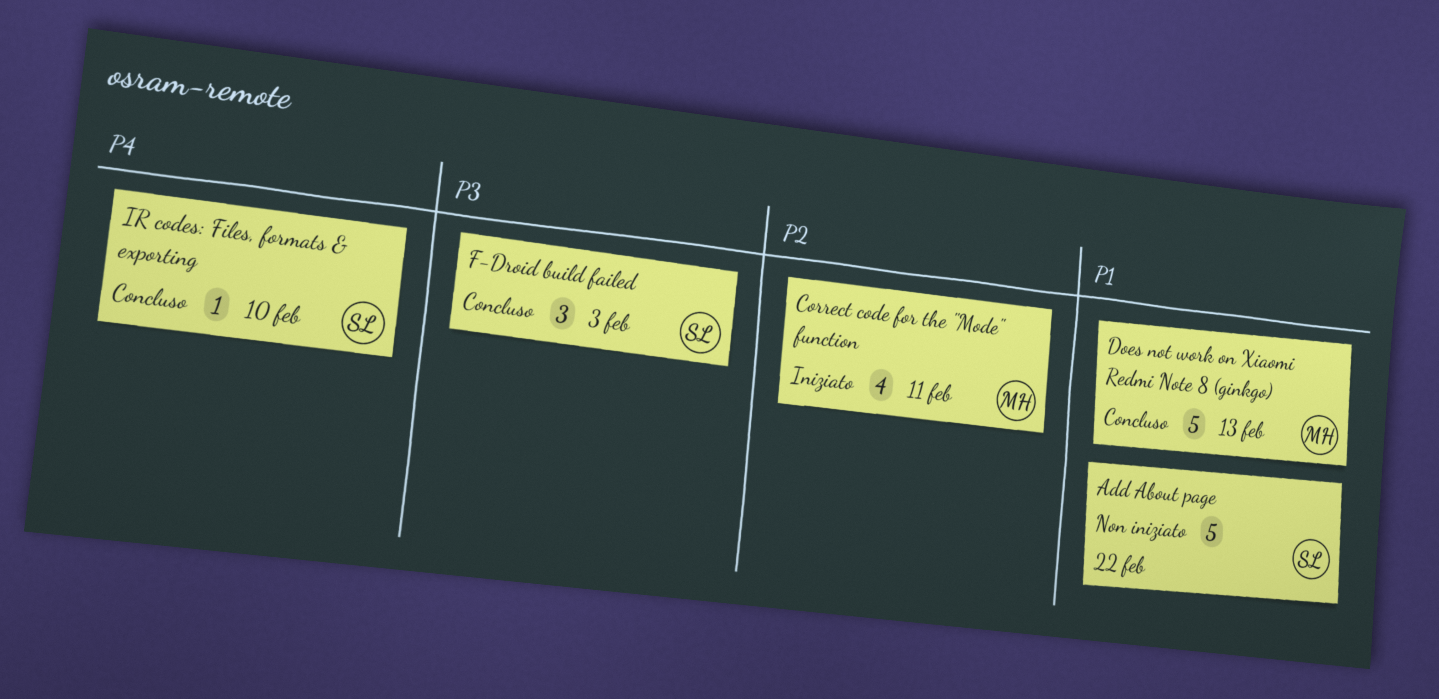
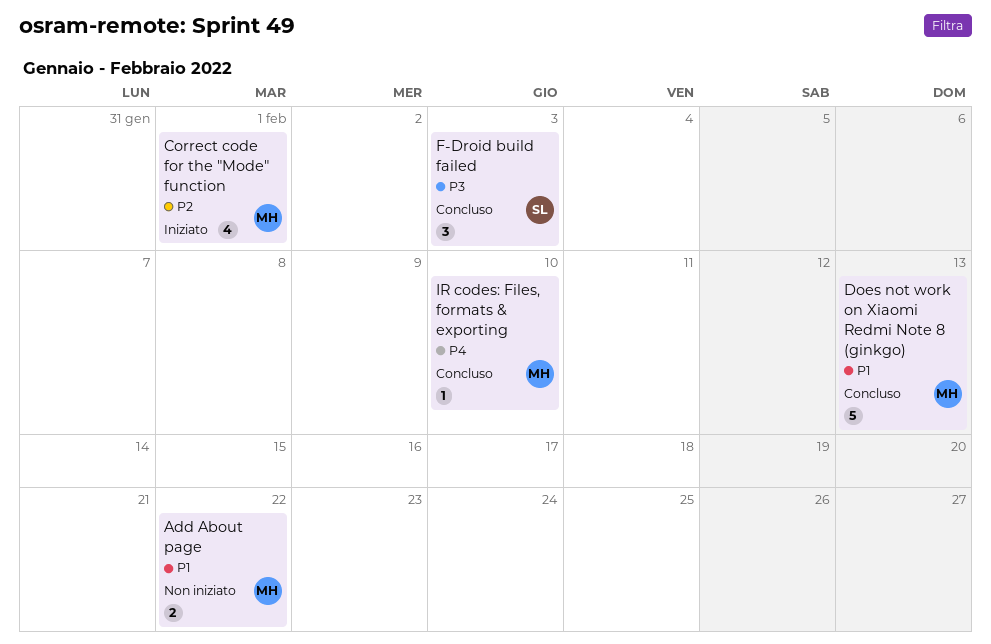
Add About page, owner: SL -> MH
Add About page, estimate: 5 -> 2
Correct code for the "Mode" function, due: Feb 11 -> Feb 1
IR codes: Files, formats & exporting, owner: SL -> MH

